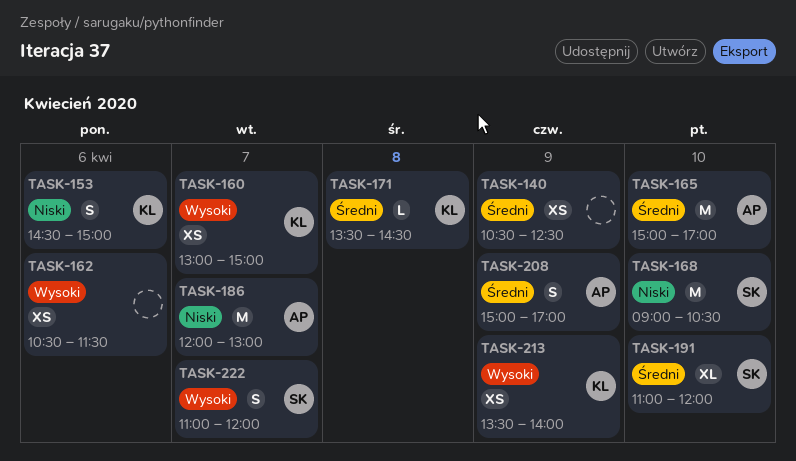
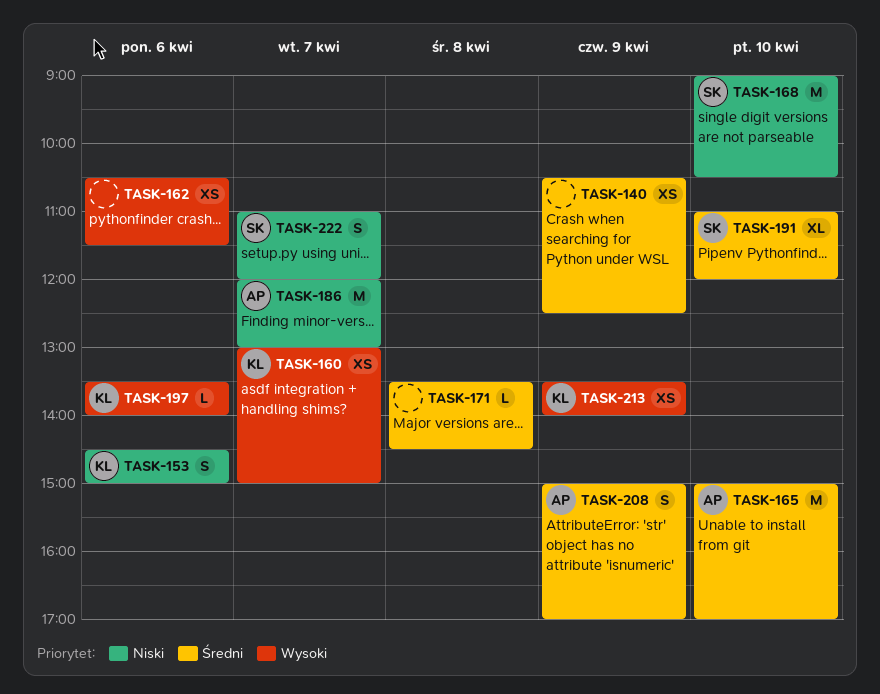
TASK-171, owner: KL -> none
TASK-197: none -> present
TASK-222, priority: Wysoki -> Niski

